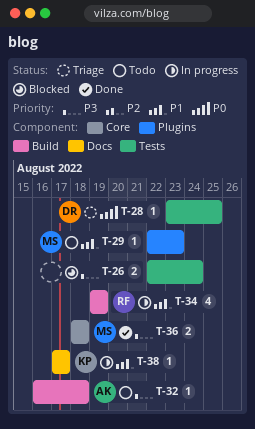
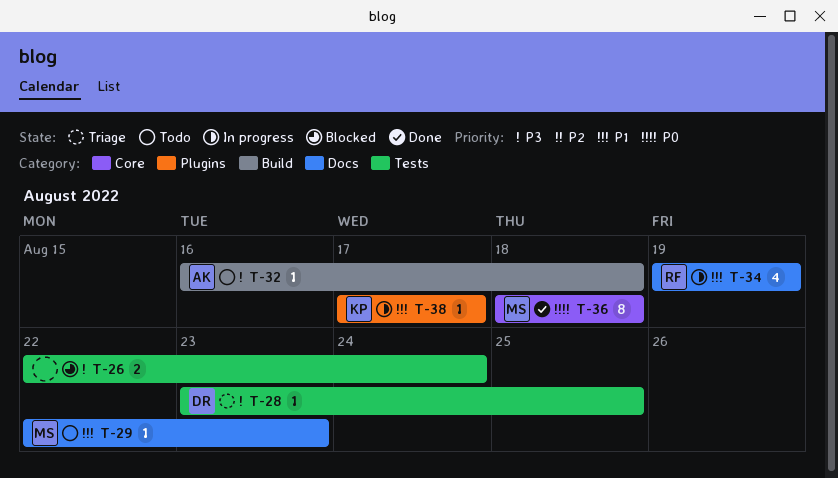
T-28, priority: P0 -> P3
T-29, label: Plugins -> Docs
T-34, label: Build -> Docs
T-36, priority: P3 -> P0
T-36, estimate: 2 -> 8
T-38, label: Docs -> Plugins

